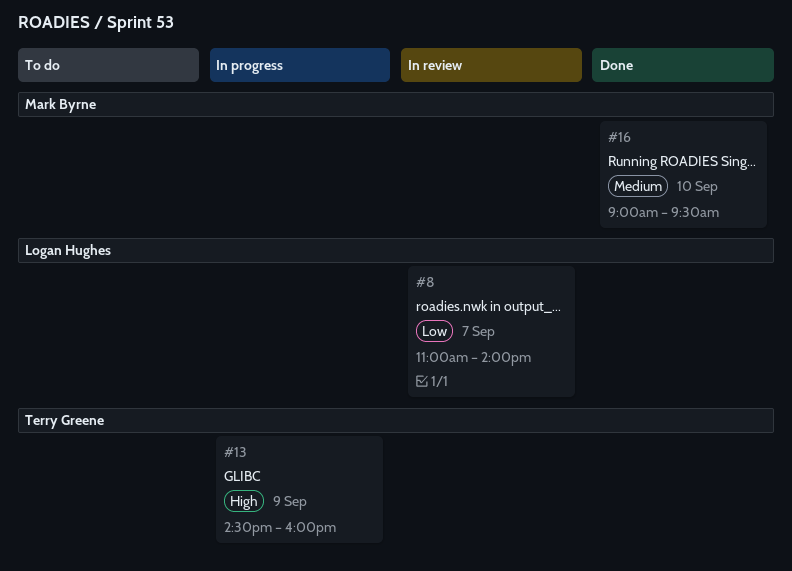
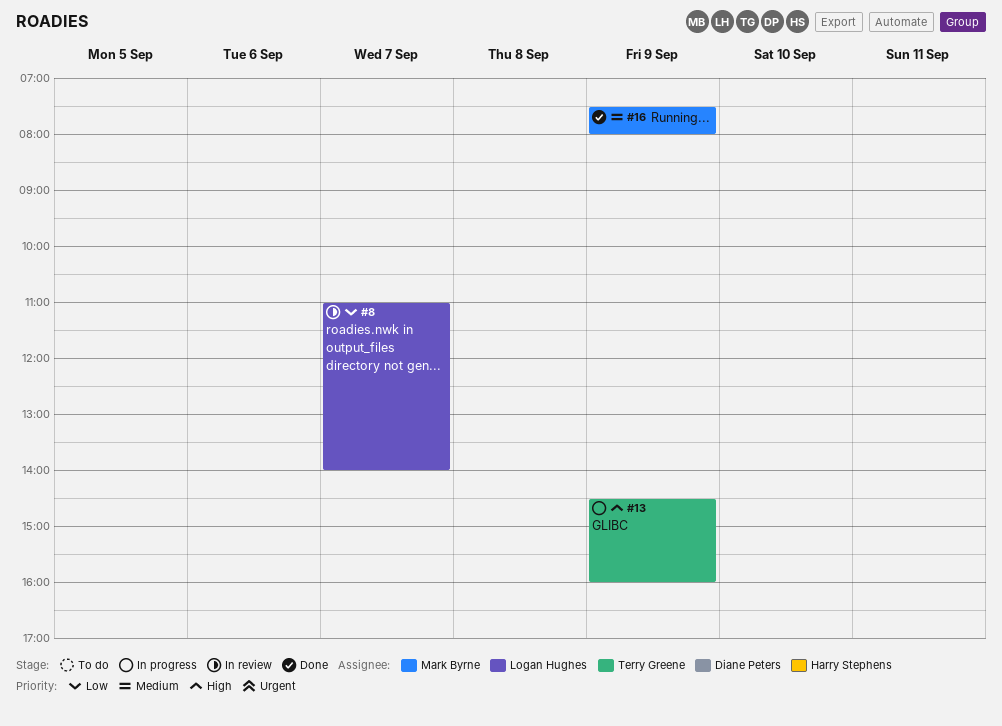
#16, day: Sep 10 -> Sep 9
#16, begins: 09:00 -> 07:30
#16, ends: 09:30 -> 08:00

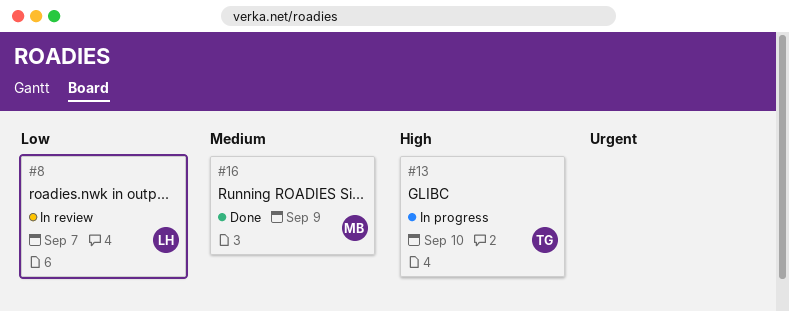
#13, day: Sep 9 -> Sep 10

